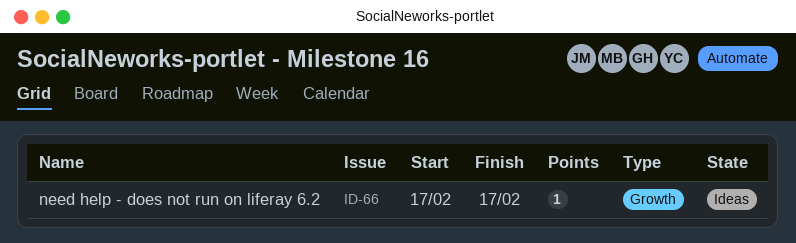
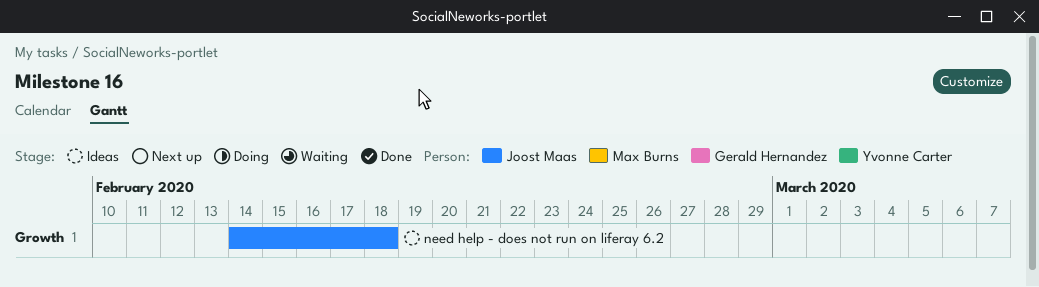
need help - does not run on liferay 6.2, start: Feb 17 -> Feb 14
need help - does not run on liferay 6.2, due: Feb 17 -> Feb 18

